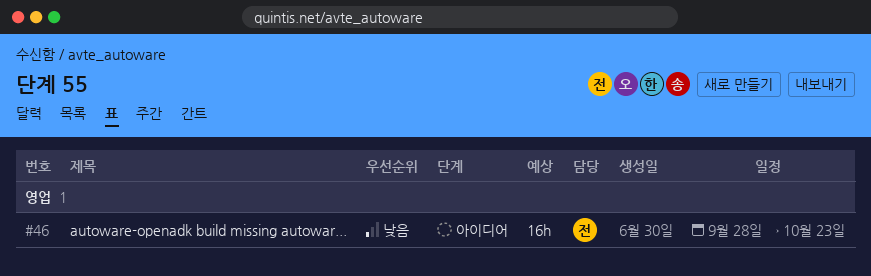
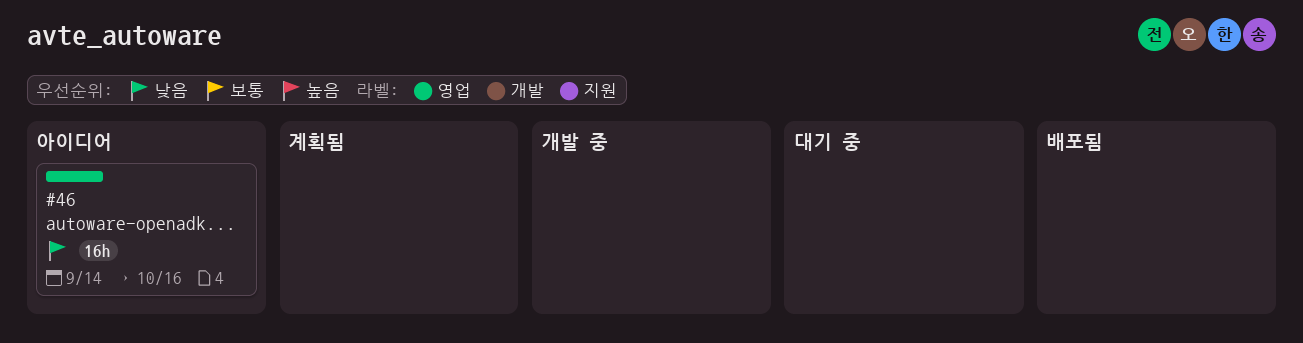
#46, start: Sep 28 -> Sep 14
#46, due: Oct 23 -> Oct 16

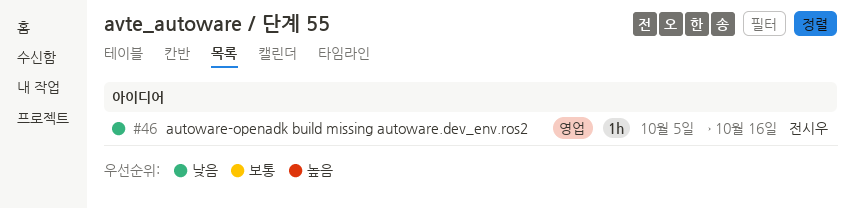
#46, estimate: 16h -> 1h
#46, start: Sep 14 -> Oct 5

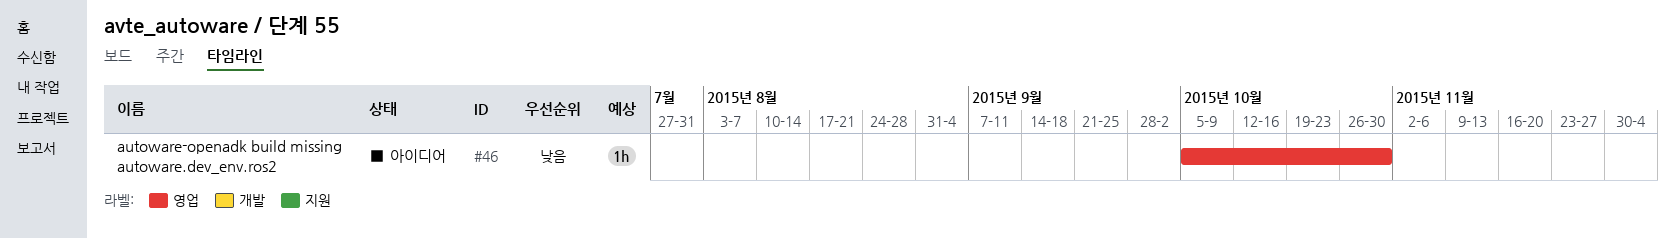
#46, due: Oct 16 -> Oct 30

